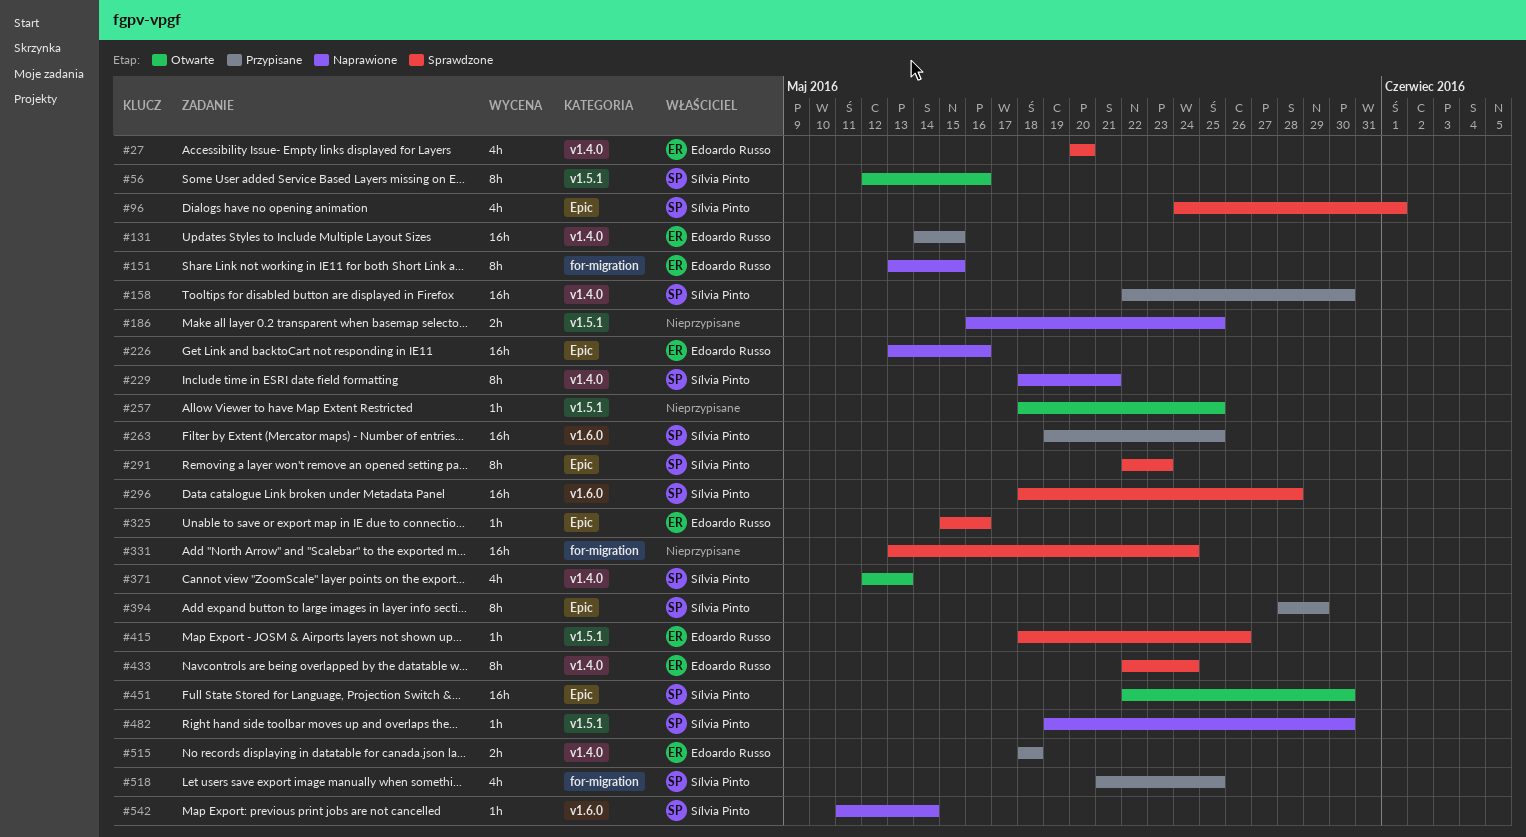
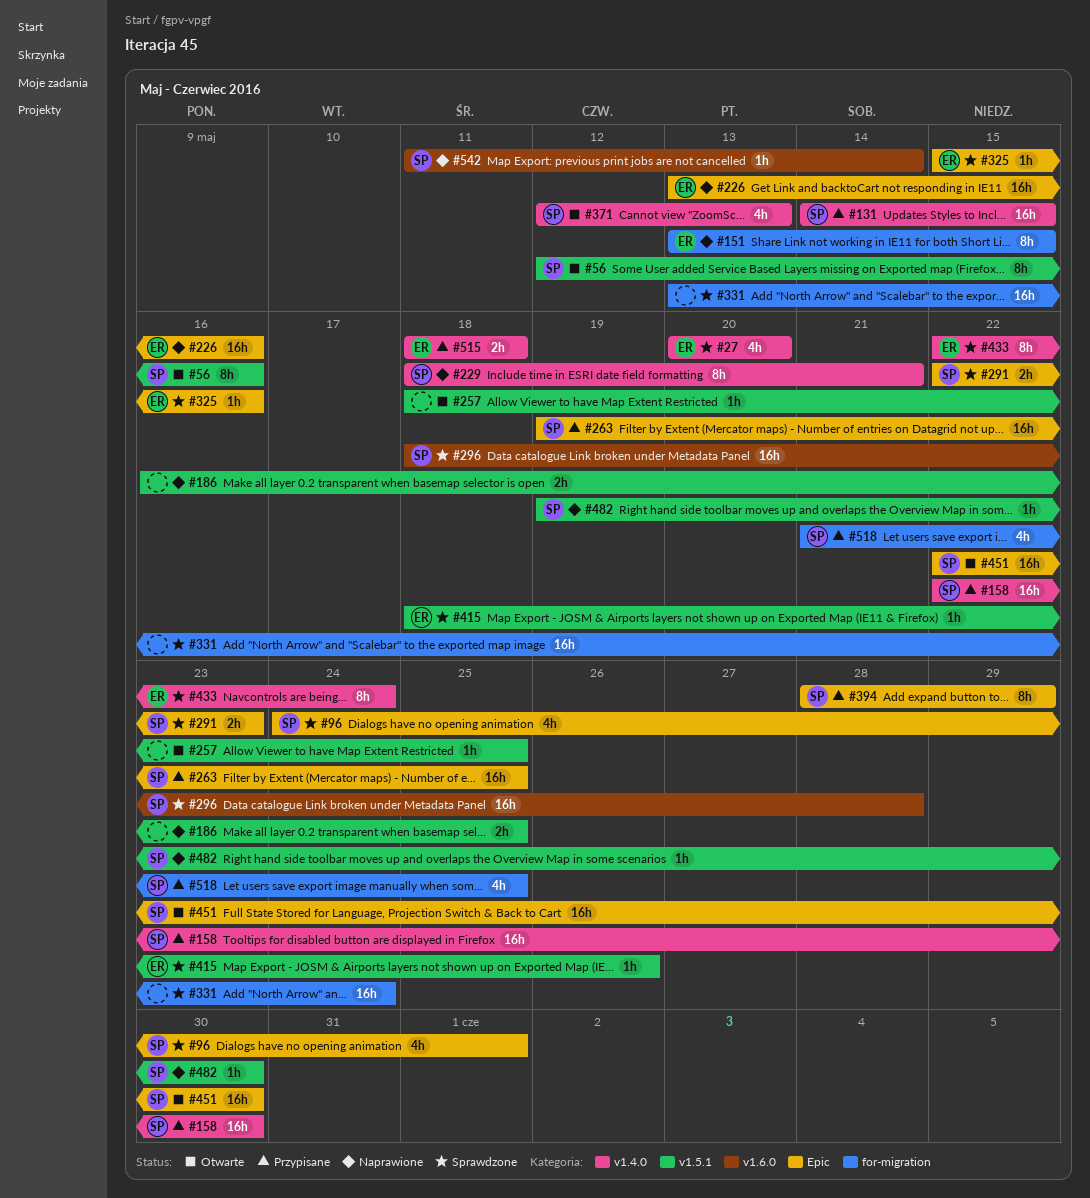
#131, owner: Edoardo Russo -> Sílvia Pinto
#263, label: v1.6.0 -> Epic
#291, estimate: 8h -> 2h

